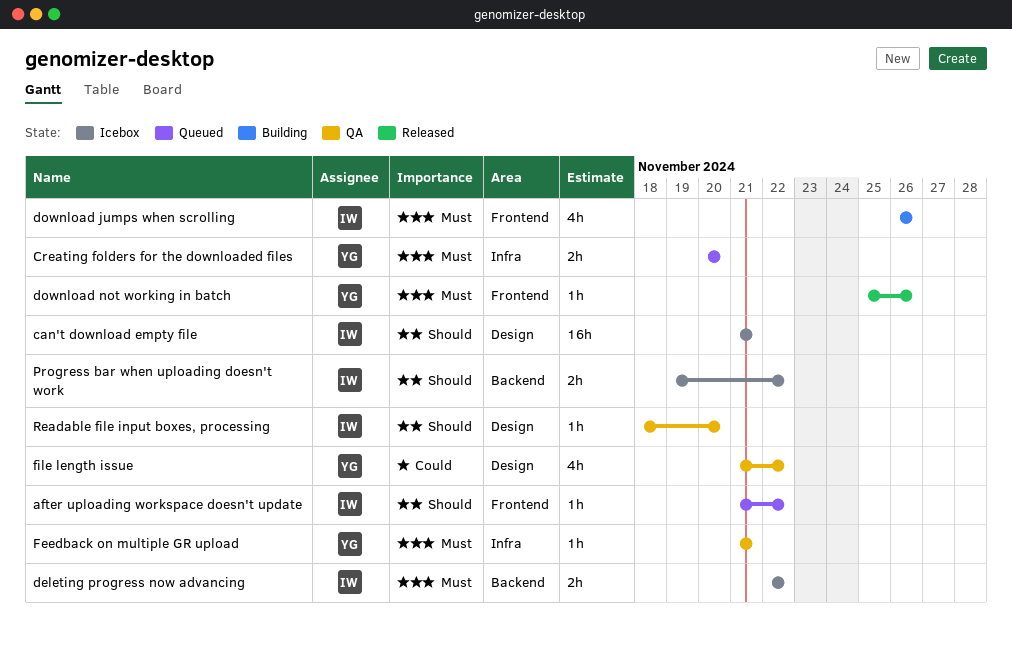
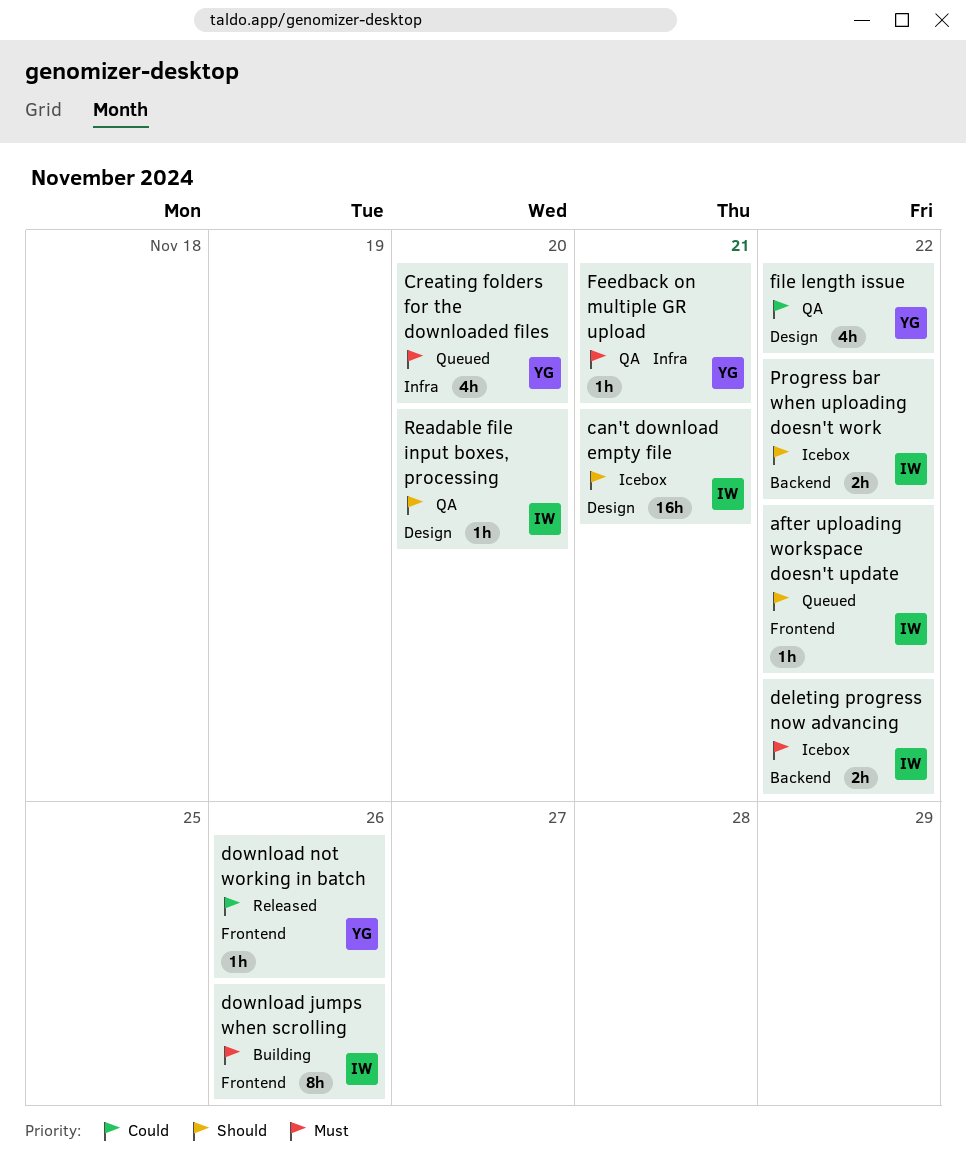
Creating folders for the downloaded files, estimate: 2h -> 4h
download jumps when scrolling, estimate: 4h -> 8h
download not working in batch, priority: Must -> Could

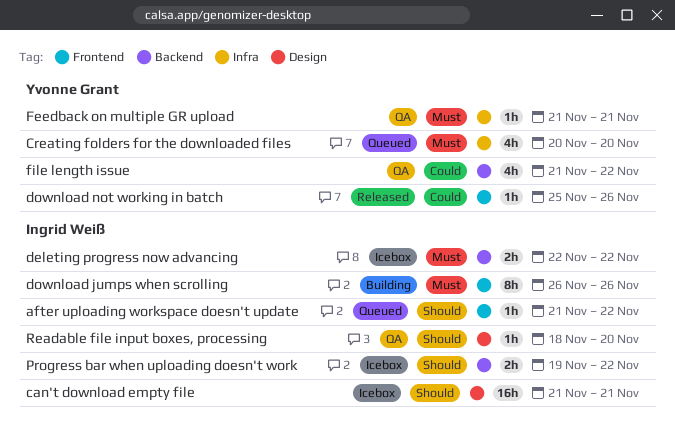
file length issue, label: Design -> Backend

